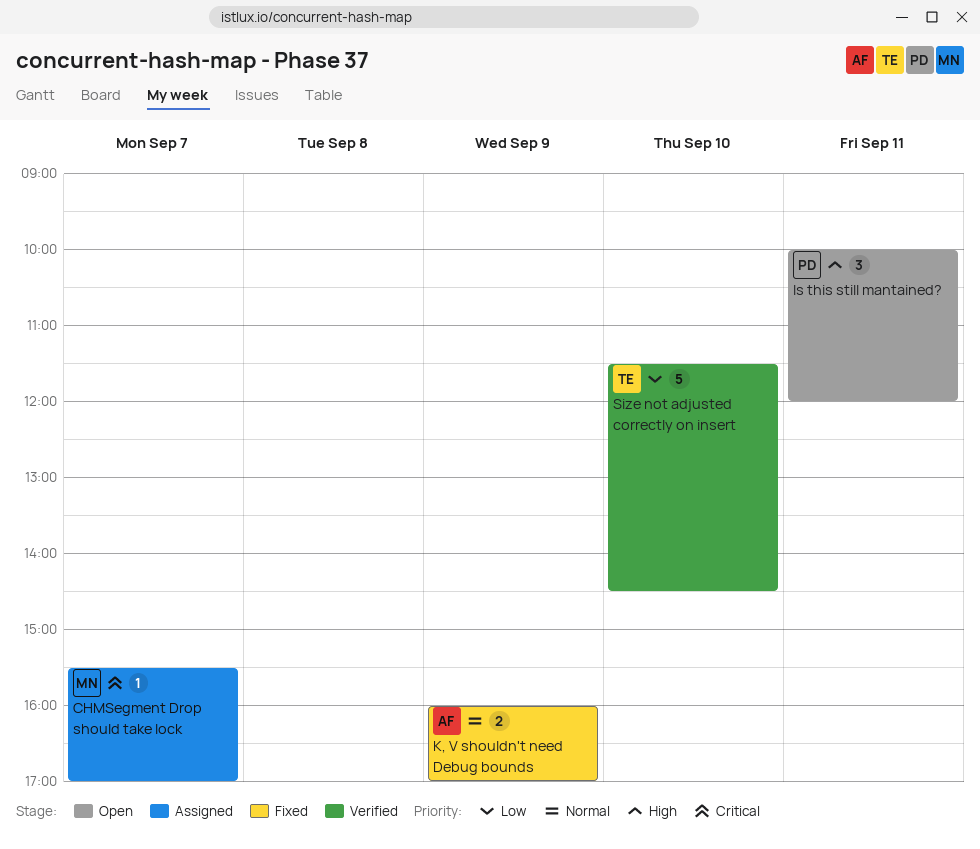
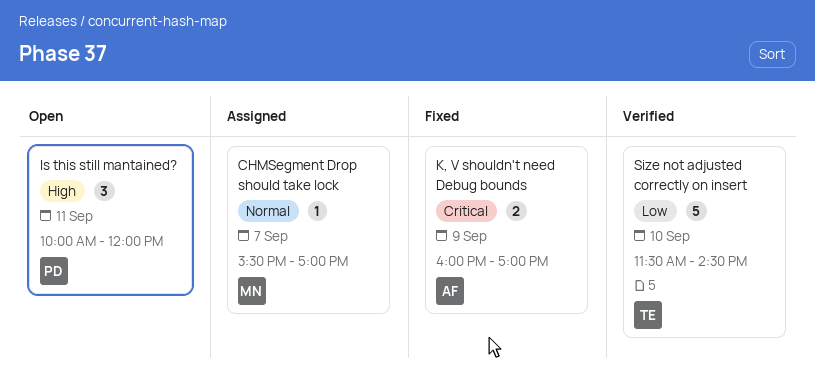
CHMSegment Drop should take lock, priority: Critical -> Normal
K, V shouldn't need Debug bounds, priority: Normal -> Critical

